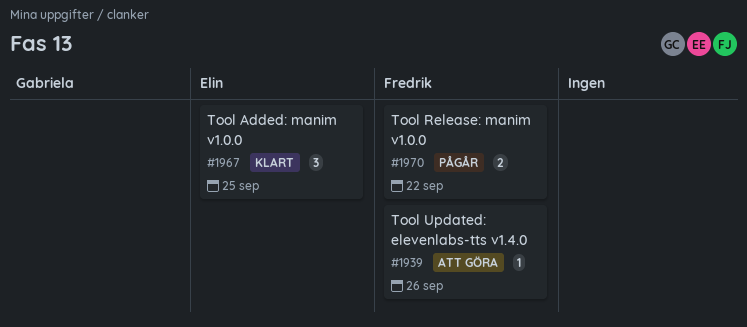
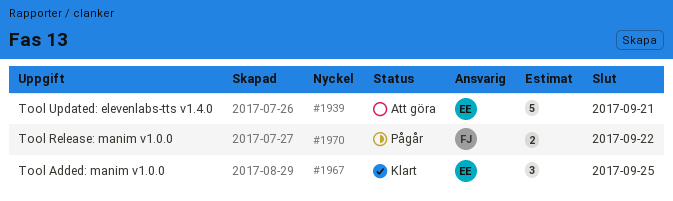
#1939, owner: Fredrik -> Elin
#1939, estimate: 1 -> 5
#1939, due: Sep 26 -> Sep 21

